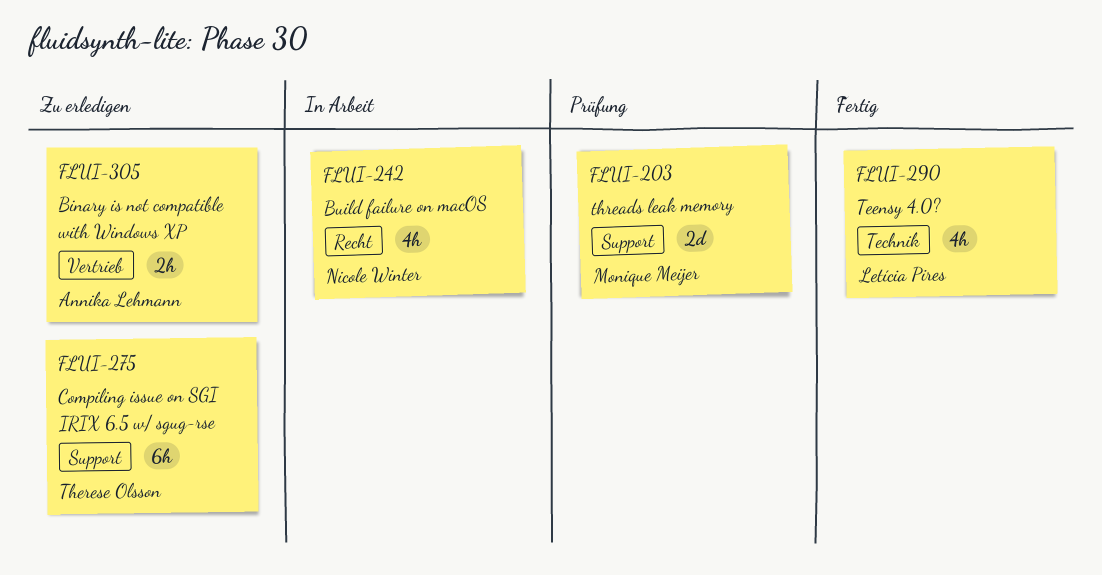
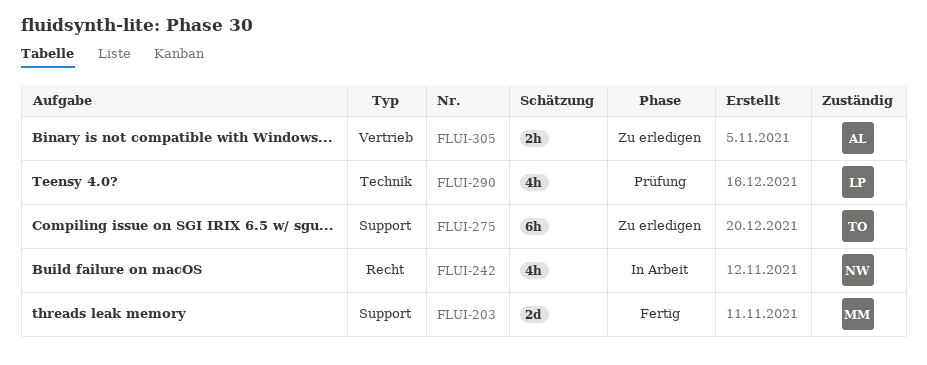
FLUI-203, status: Prüfung -> Fertig
FLUI-290, status: Fertig -> Prüfung

